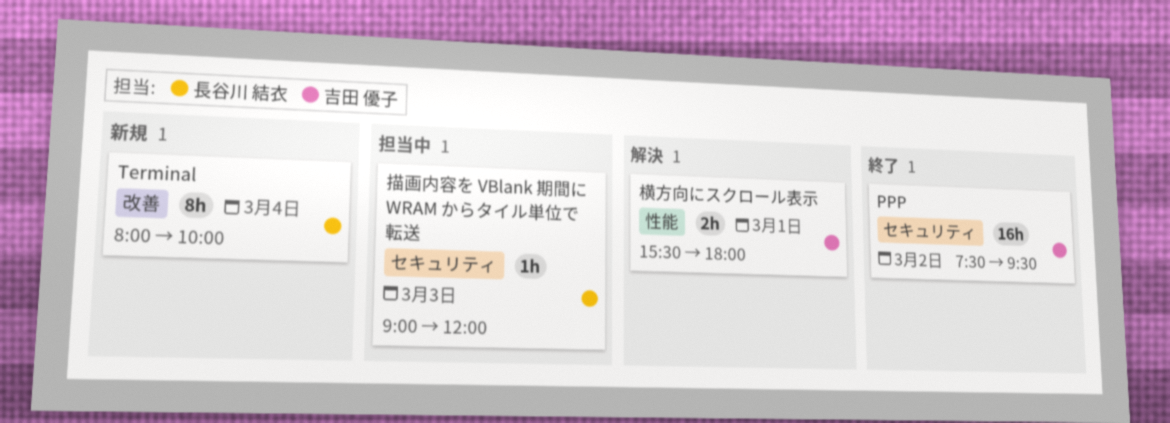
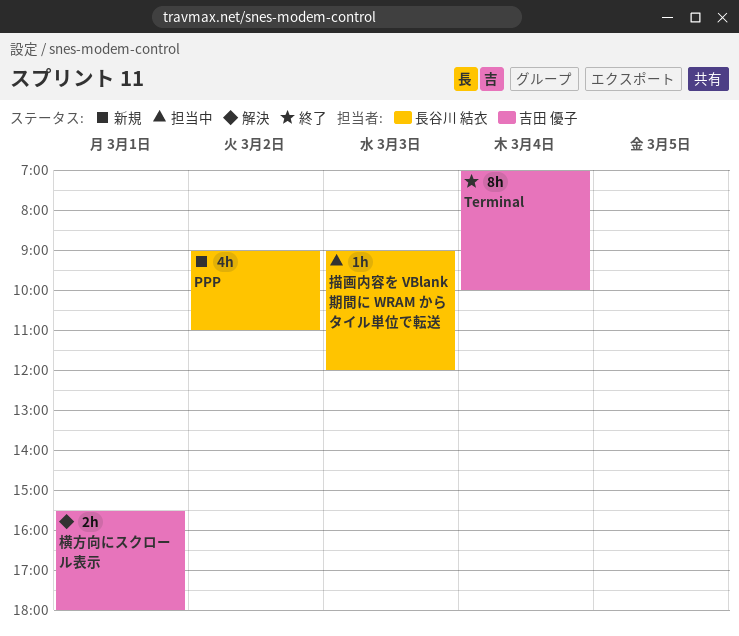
PPP, status: 終了 -> 新規
PPP, owner: 吉田 優子 -> 長谷川 結衣
PPP, estimate: 16h -> 4h
PPP, begins: 07:30 -> 09:00
PPP, ends: 09:30 -> 11:00
Terminal, status: 新規 -> 終了
Terminal, owner: 長谷川 結衣 -> 吉田 優子
Terminal, begins: 08:00 -> 07:00

